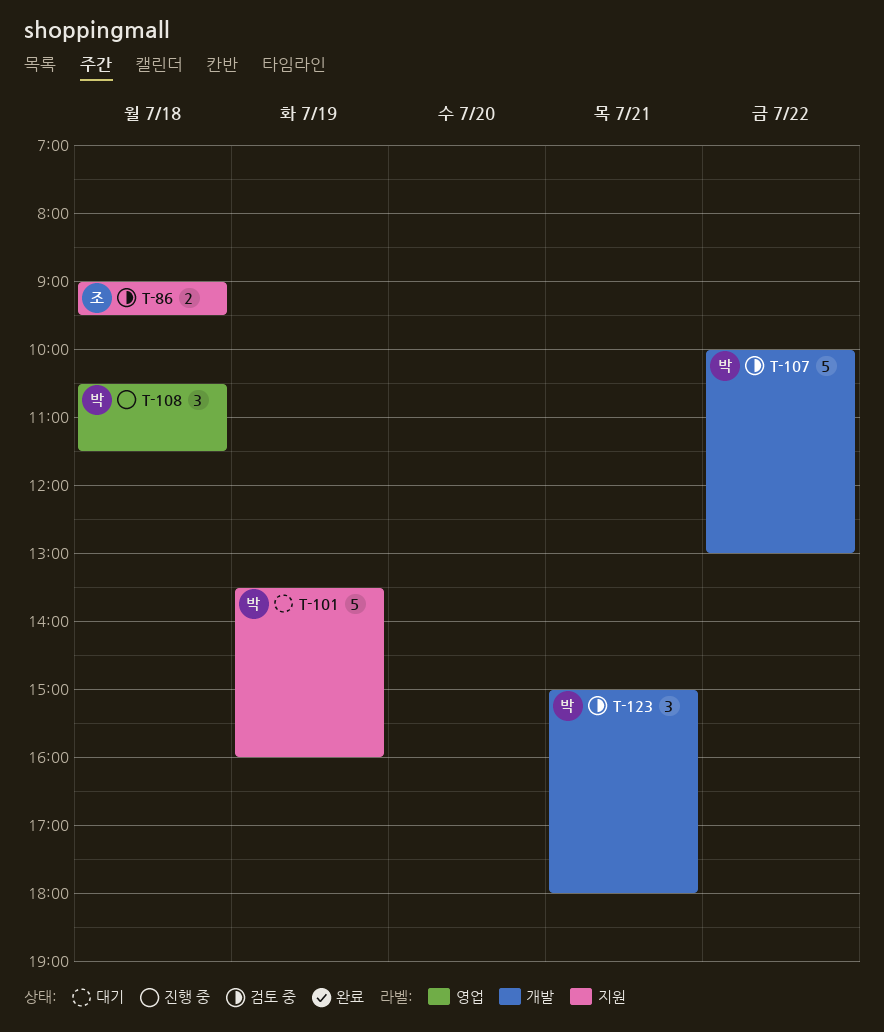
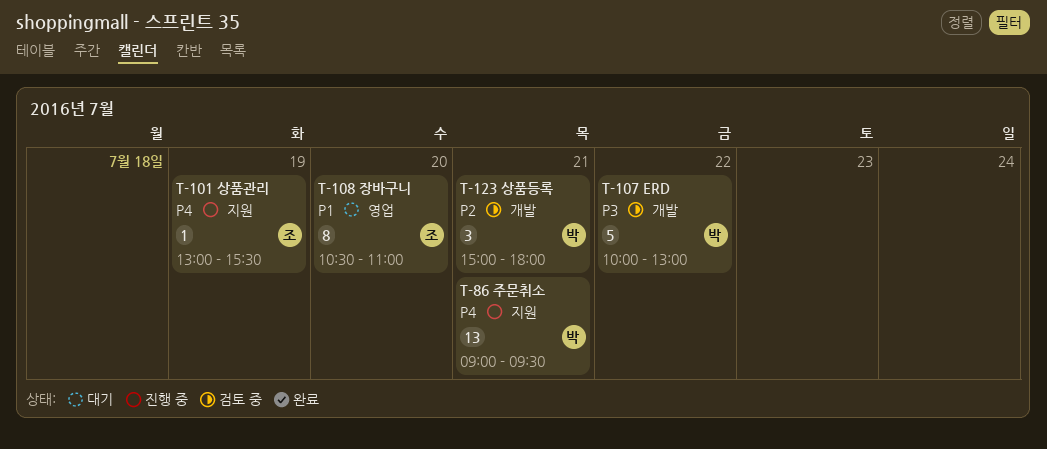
T-86, status: 검토 중 -> 진행 중
T-86, owner: 조 -> 박
T-86, estimate: 2 -> 13
T-86, day: Jul 18 -> Jul 21
T-101, status: 대기 -> 진행 중
T-101, owner: 박 -> 조
T-101, estimate: 5 -> 1
T-101, begins: 13:30 -> 13:00
T-101, ends: 16:00 -> 15:30
T-108, status: 진행 중 -> 대기
T-108, owner: 박 -> 조
T-108, estimate: 3 -> 8
T-108, day: Jul 18 -> Jul 20
T-108, ends: 11:30 -> 11:00

